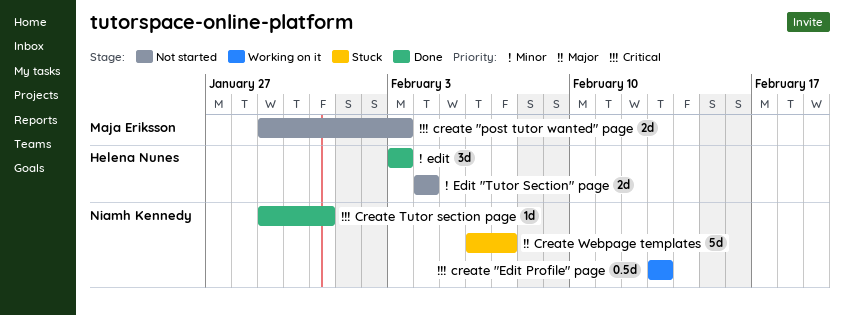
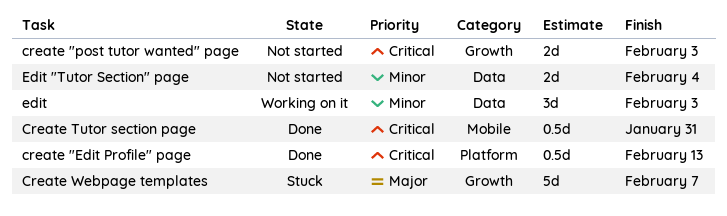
create "Edit Profile" page, status: Working on it -> Done
Create Tutor section page, estimate: 1d -> 0.5d
edit, status: Done -> Working on it

